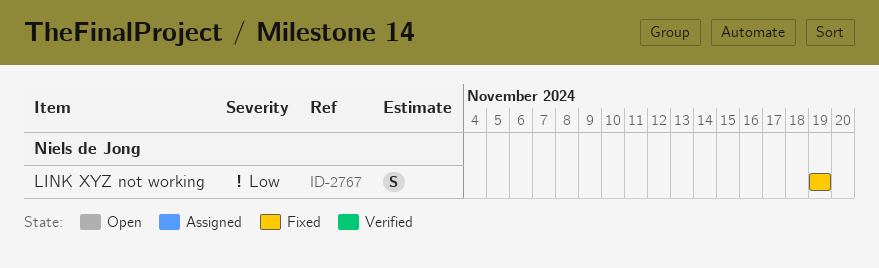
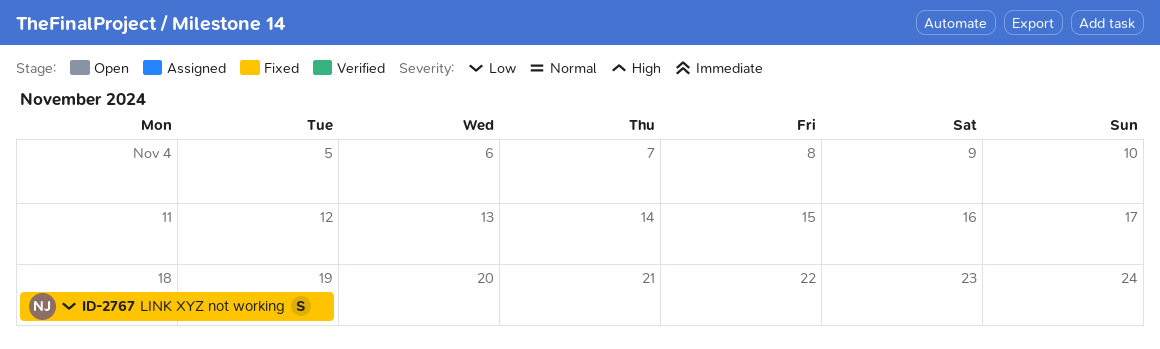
ID-2767, start: Nov 19 -> Nov 18

